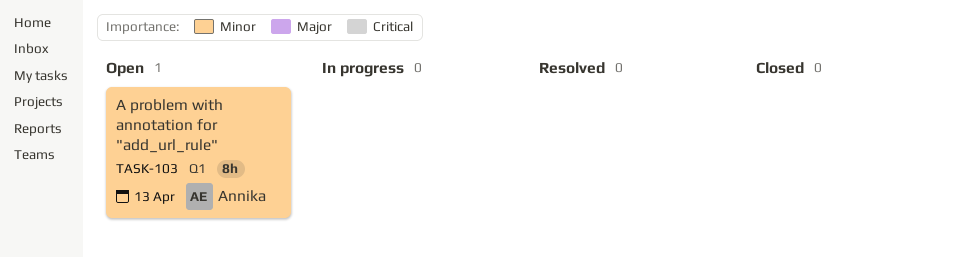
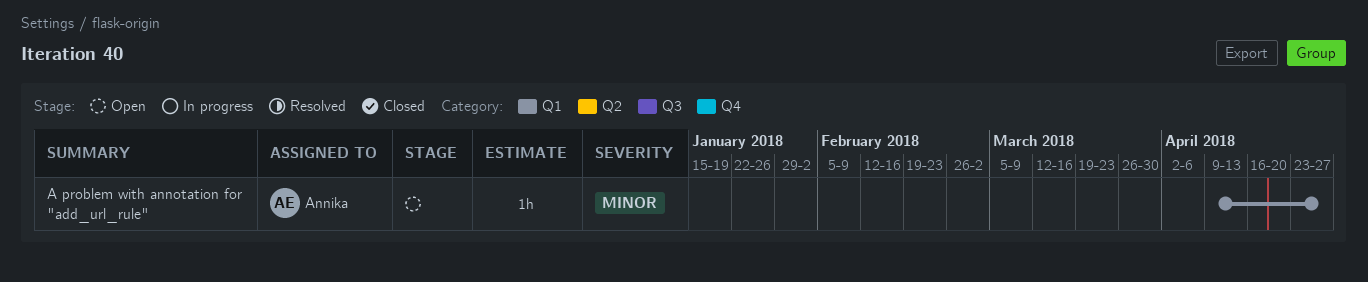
A problem with annotation for "add_url_rule", estimate: 8h -> 1h
A problem with annotation for "add_url_rule", due: Apr 13 -> Apr 27

